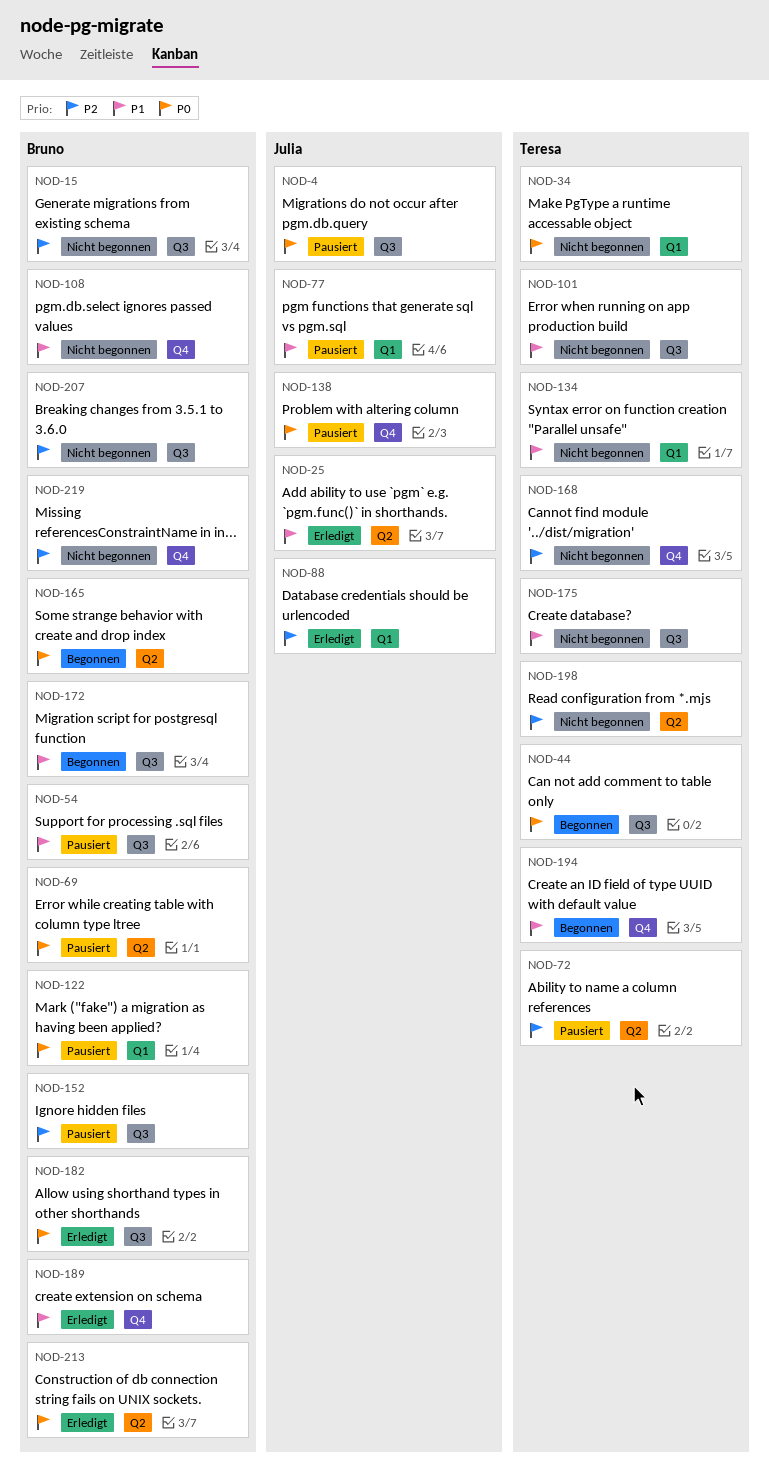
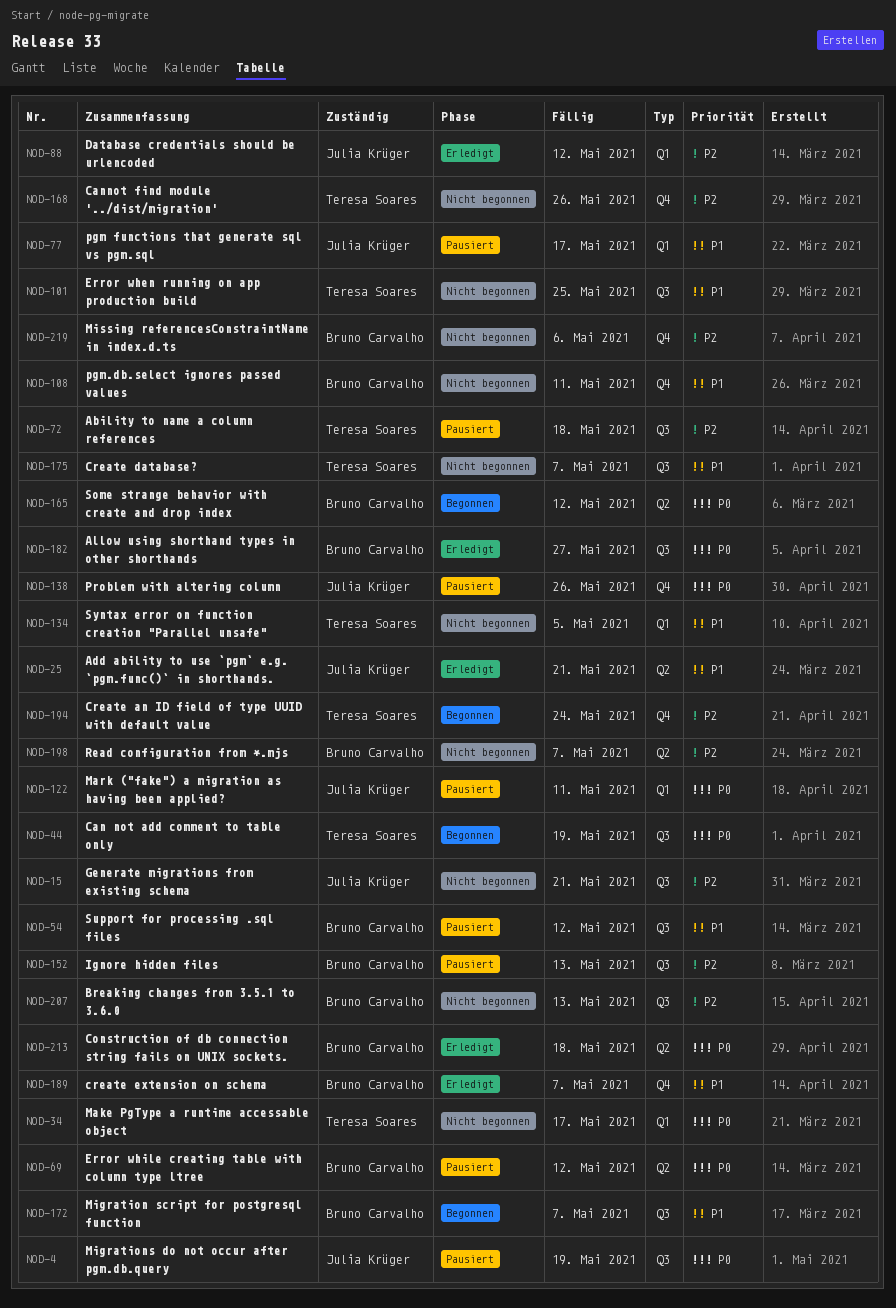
NOD-15, owner: Bruno Carvalho -> Julia Krüger
NOD-72, label: Q2 -> Q3
NOD-122, owner: Bruno Carvalho -> Julia Krüger
NOD-194, priority: P1 -> P2
NOD-198, owner: Teresa Soares -> Bruno Carvalho

